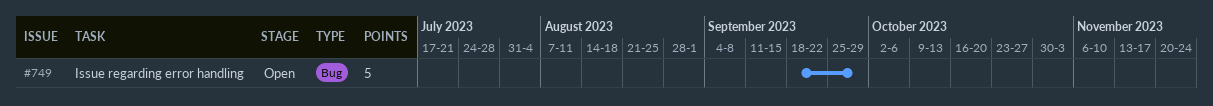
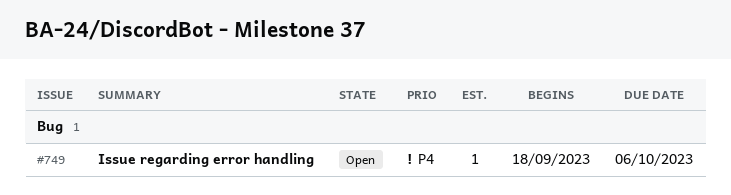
#749, estimate: 5 -> 1
#749, due: Sep 29 -> Oct 6

